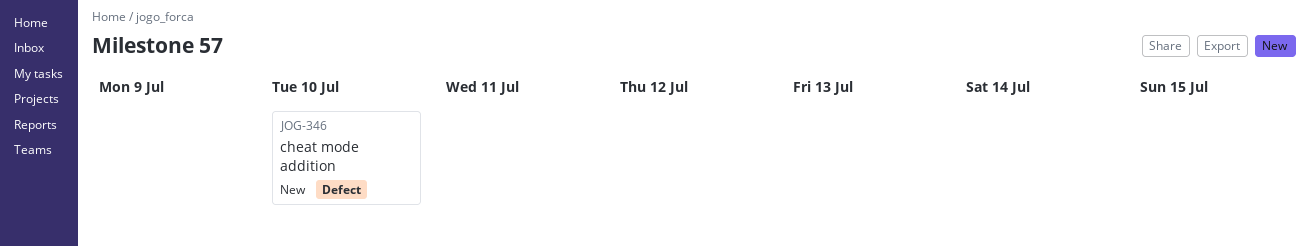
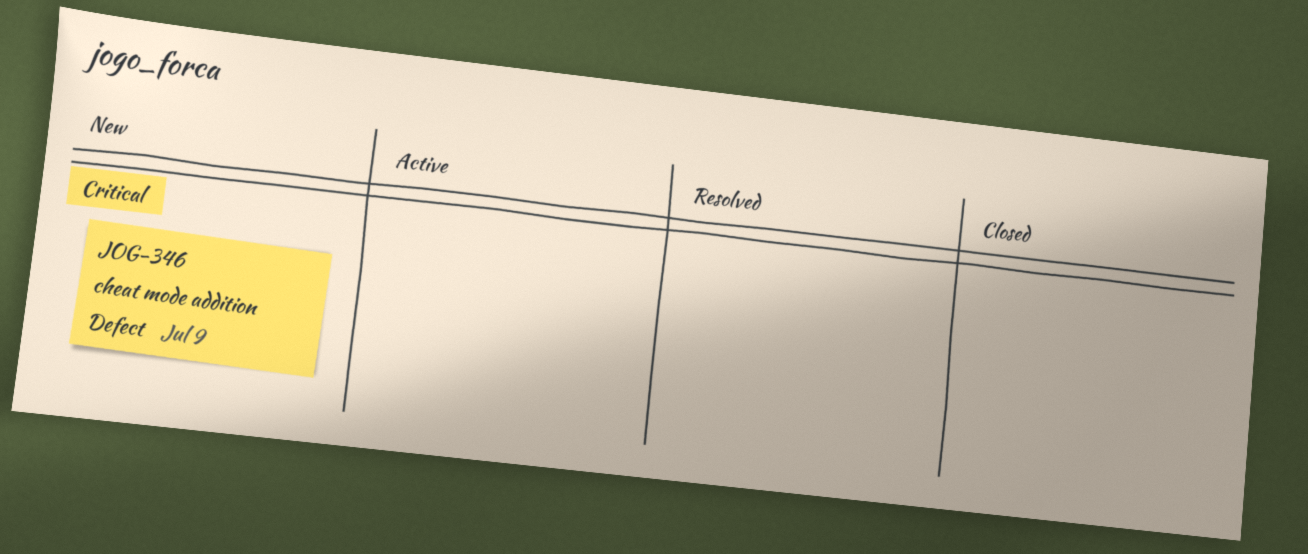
JOG-346, due: Jul 10 -> Jul 9

